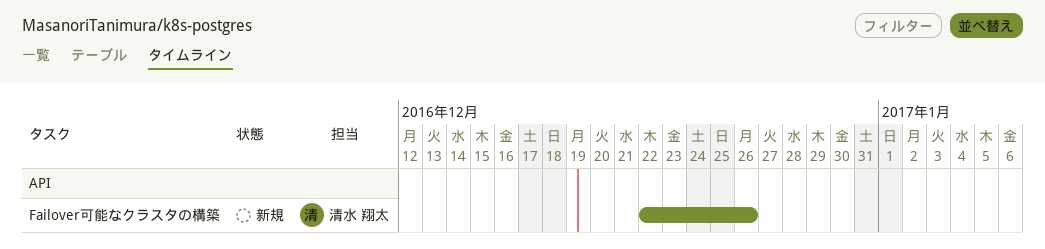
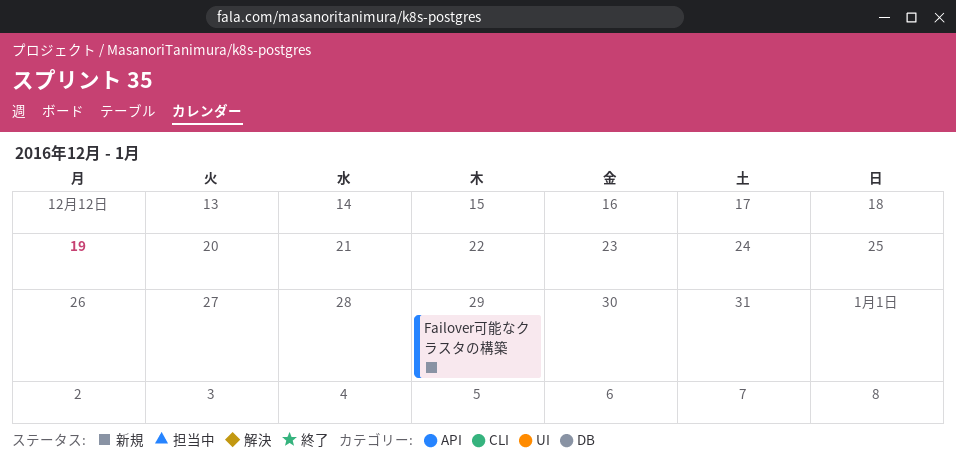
Failover可能なクラスタの構築, due: Dec 26 -> Dec 29

